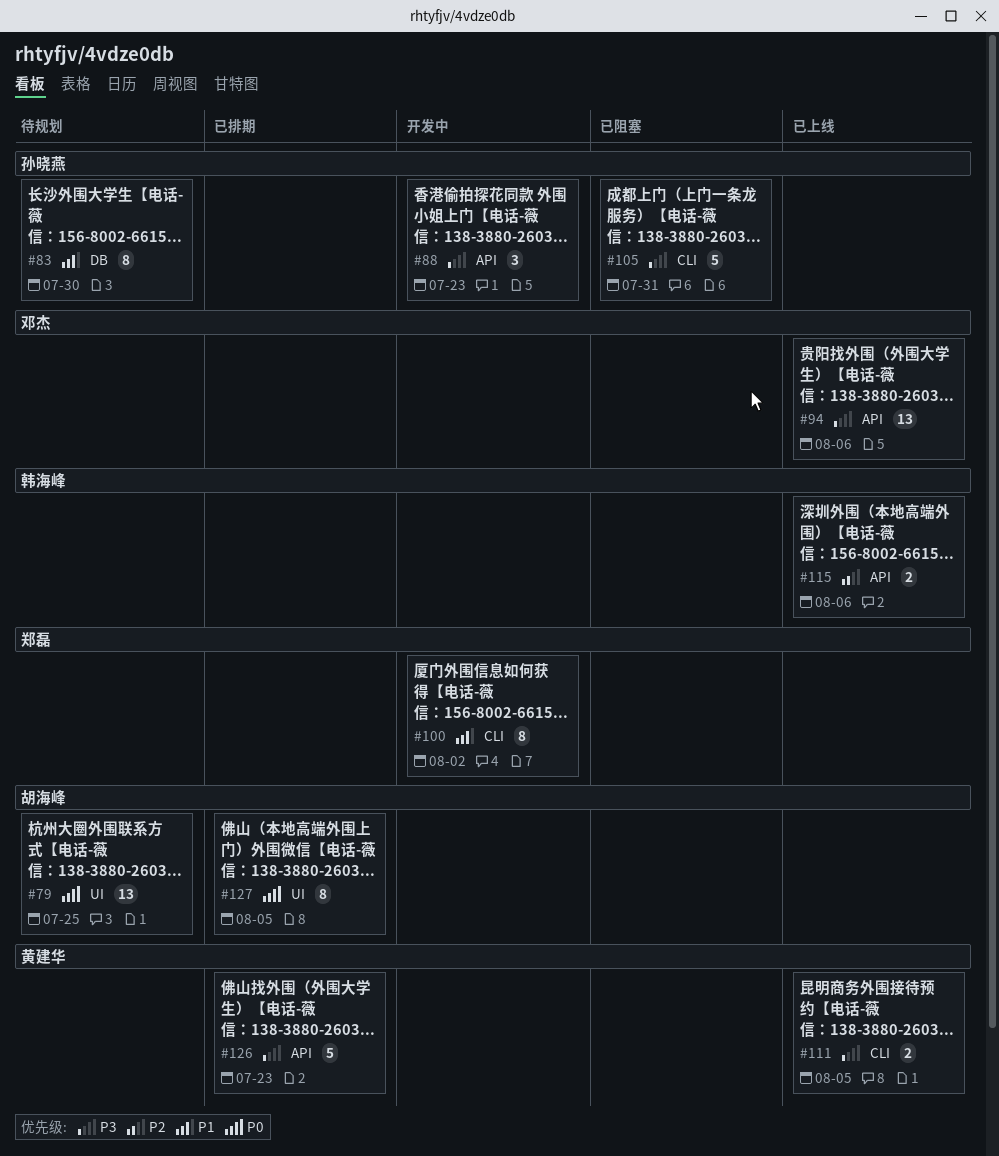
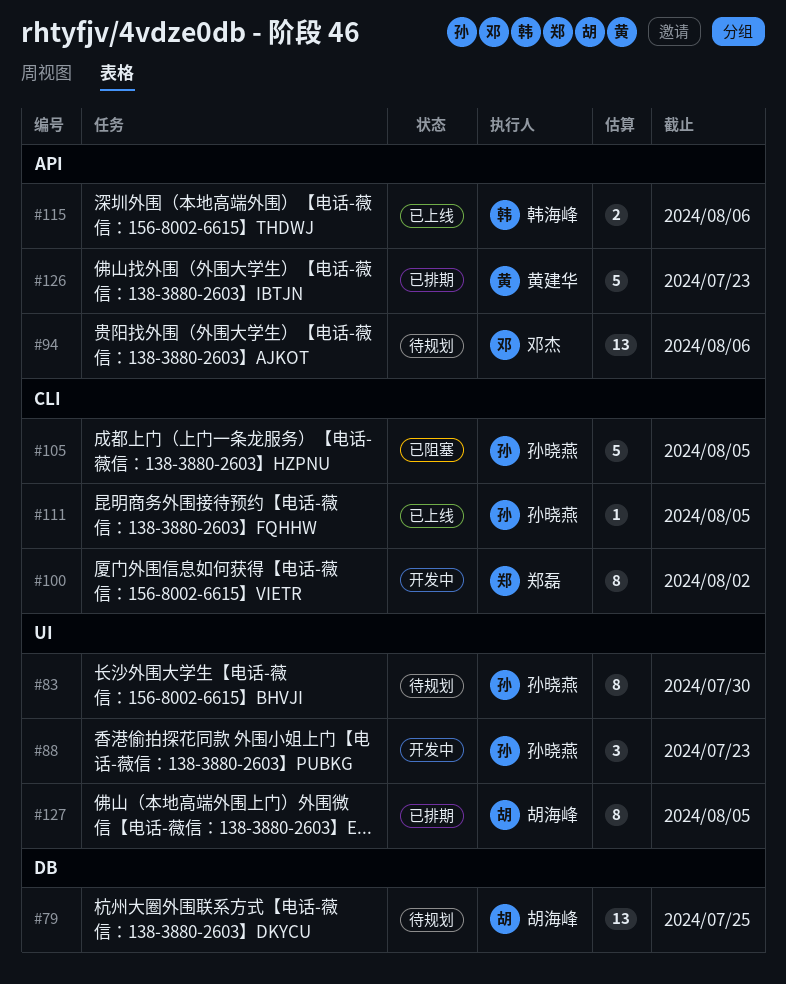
#79, label: UI -> DB
#83, label: DB -> UI
#88, label: API -> UI
#94, status: 已上线 -> 待规划
#105, due: Jul 31 -> Aug 5
#111, owner: 黄建华 -> 孙晓燕
#111, estimate: 2 -> 1

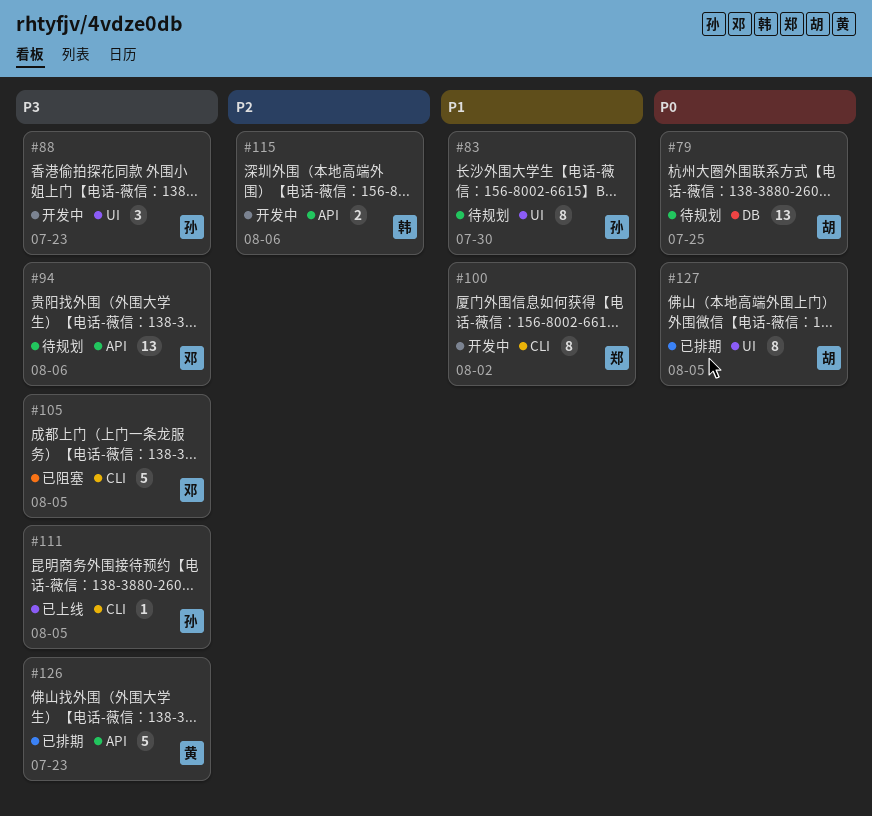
#105, owner: 孙晓燕 -> 邓杰
#115, status: 已上线 -> 开发中

